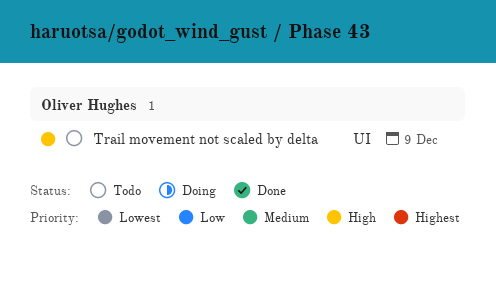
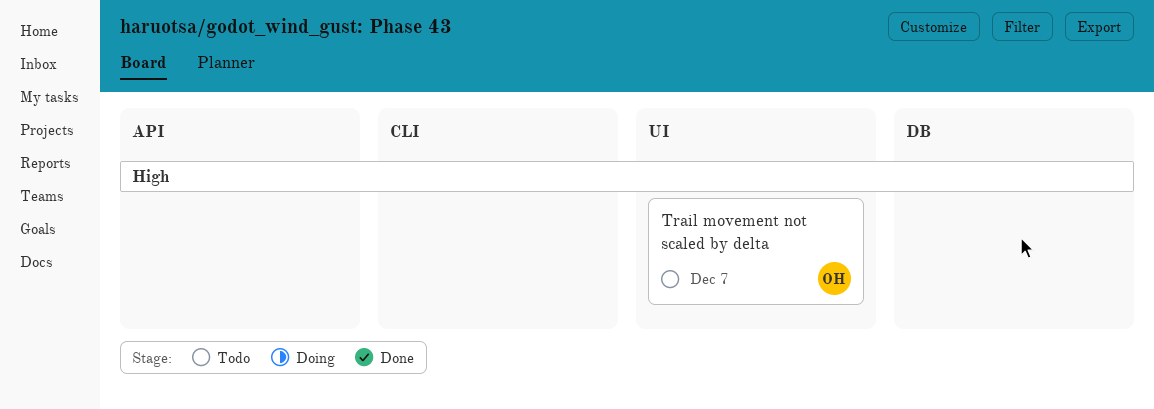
Trail movement not scaled by delta, due: Dec 9 -> Dec 7

